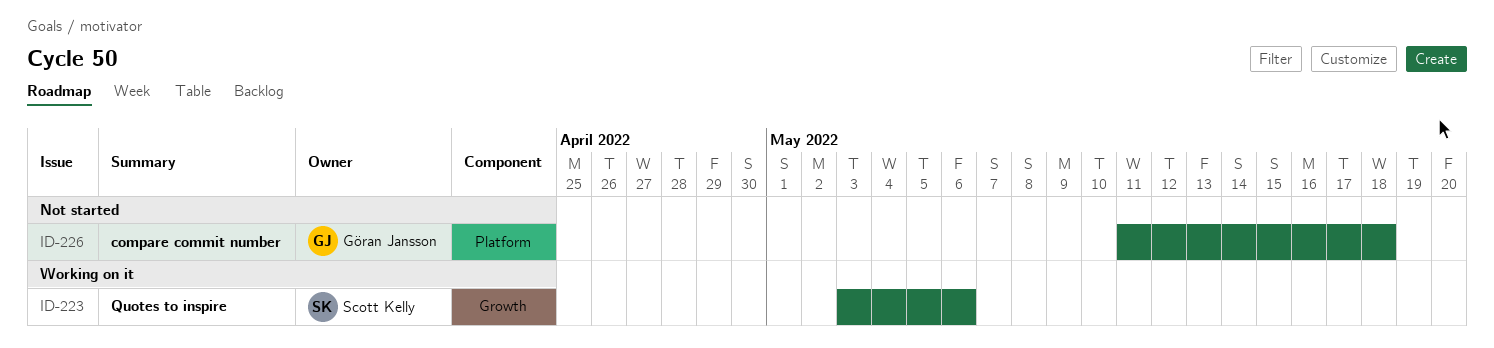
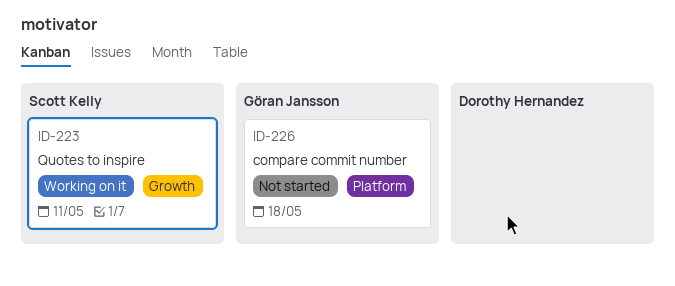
ID-223, due: May 6 -> May 11

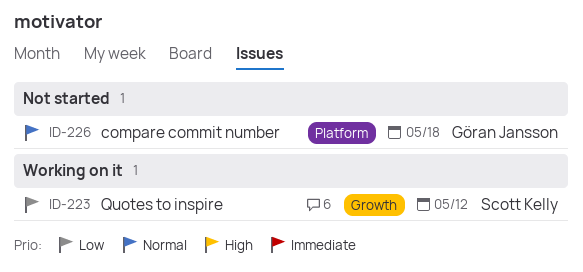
ID-223, due: May 11 -> May 12

